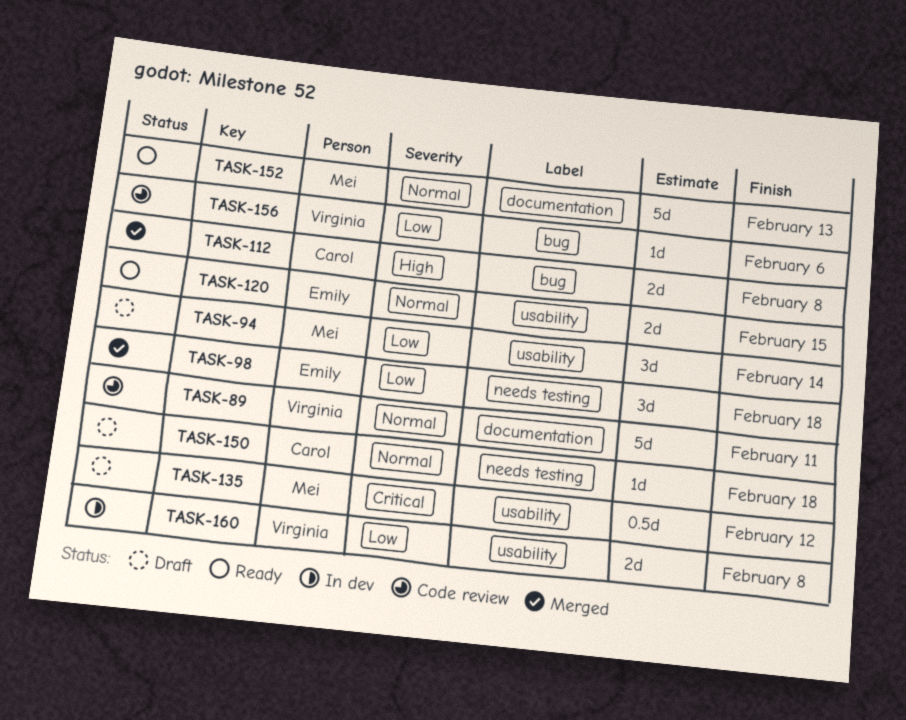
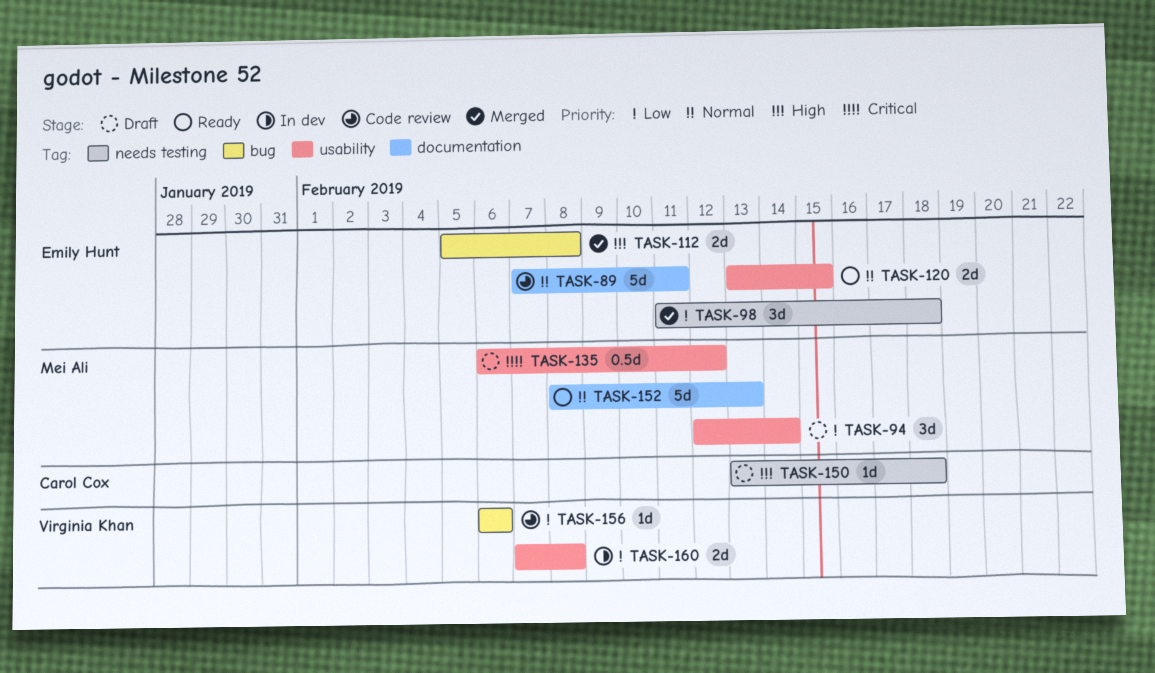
TASK-89, owner: Virginia Khan -> Emily Hunt
TASK-112, owner: Carol Cox -> Emily Hunt
TASK-150, priority: Normal -> High

